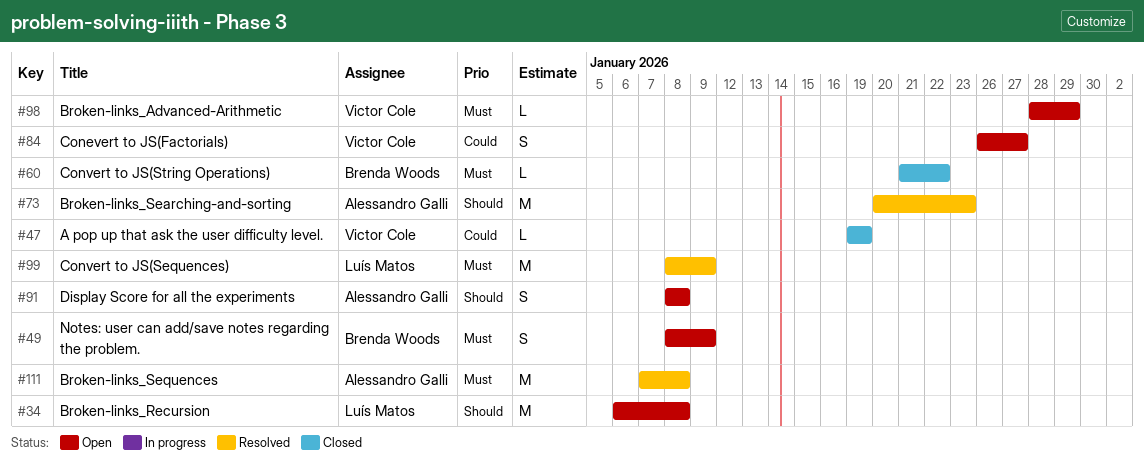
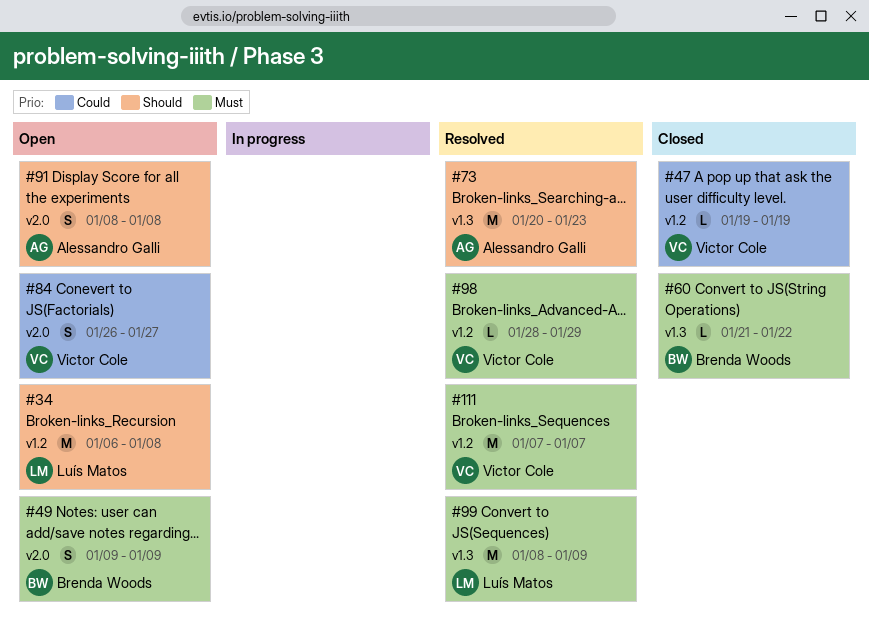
#49, start: Jan 8 -> Jan 9
#98, status: Open -> Resolved
#111, owner: Alessandro Galli -> Victor Cole
#111, due: Jan 8 -> Jan 7

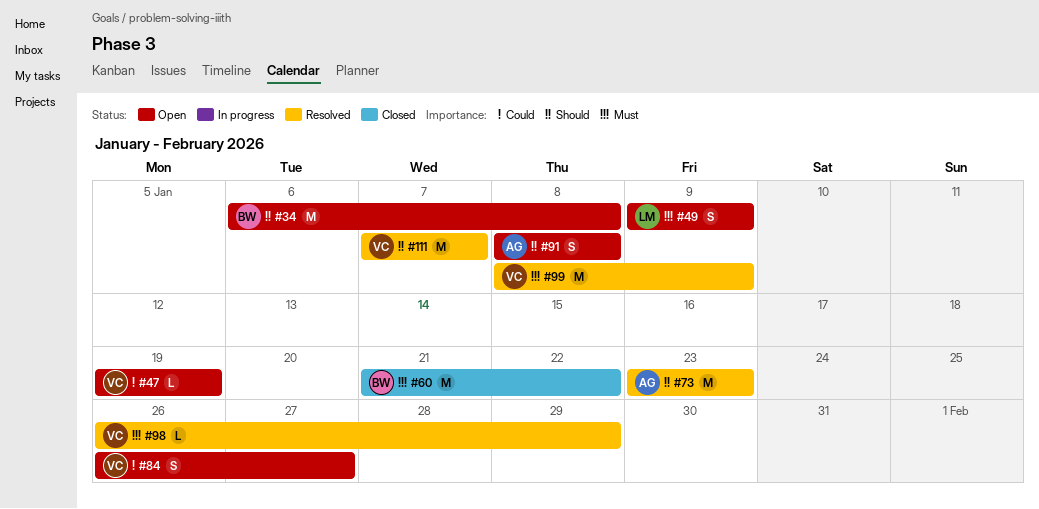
#34, owner: Luís Matos -> Brenda Woods
#47, status: Closed -> Open
#49, owner: Brenda Woods -> Luís Matos
#60, estimate: L -> M
#73, start: Jan 20 -> Jan 23
#98, start: Jan 28 -> Jan 26
#99, owner: Luís Matos -> Victor Cole
#111, priority: Must -> Should

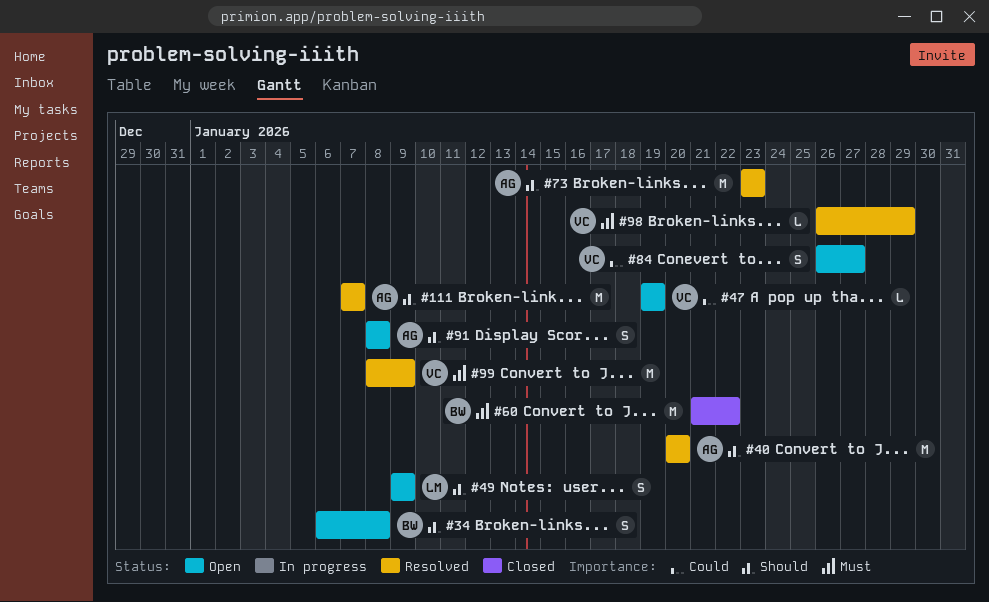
#34, estimate: M -> S
#40: none -> present
#49, priority: Must -> Should
#111, owner: VC -> AG

